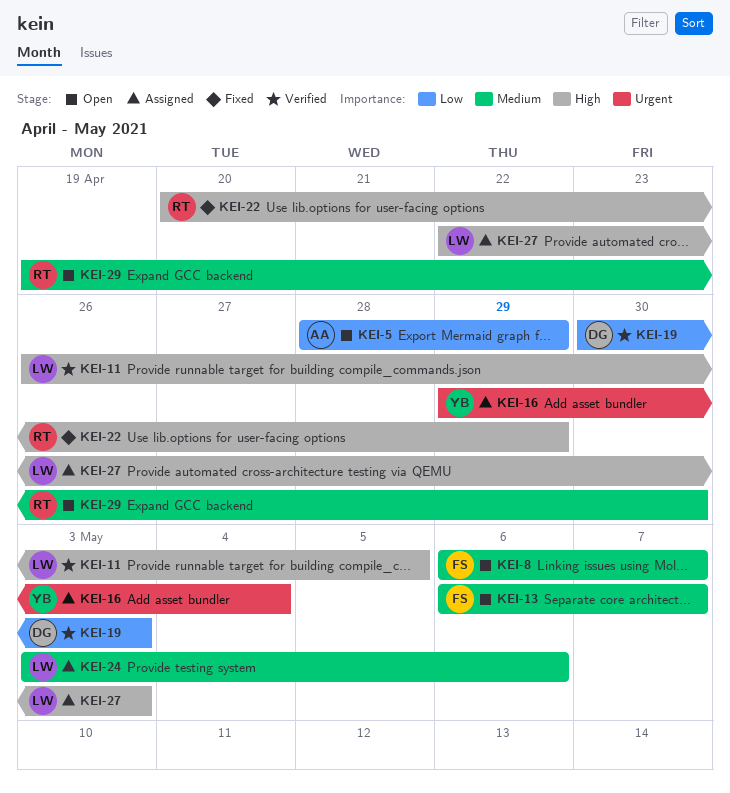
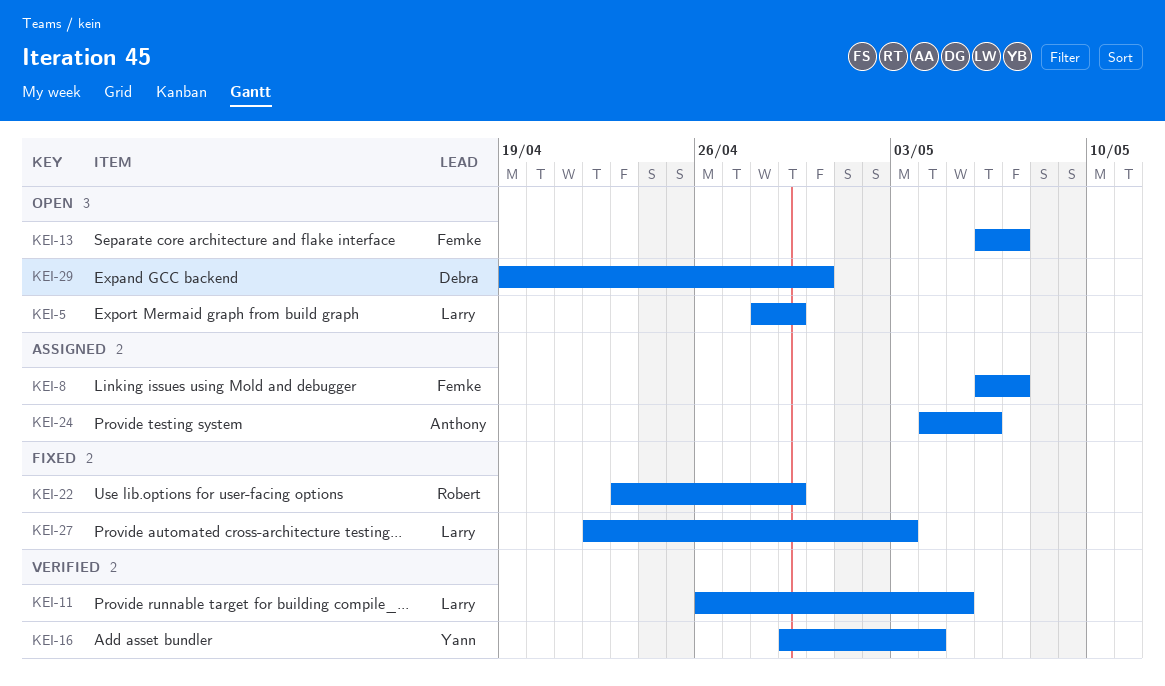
KEI-5, owner: Anthony -> Larry
KEI-8, status: Open -> Assigned
KEI-16, status: Assigned -> Verified
KEI-19: present -> none
KEI-22, start: Apr 20 -> Apr 23
KEI-24, owner: Larry -> Anthony
KEI-24, start: May 3 -> May 4
KEI-27, status: Assigned -> Fixed
KEI-29, owner: Robert -> Debra

